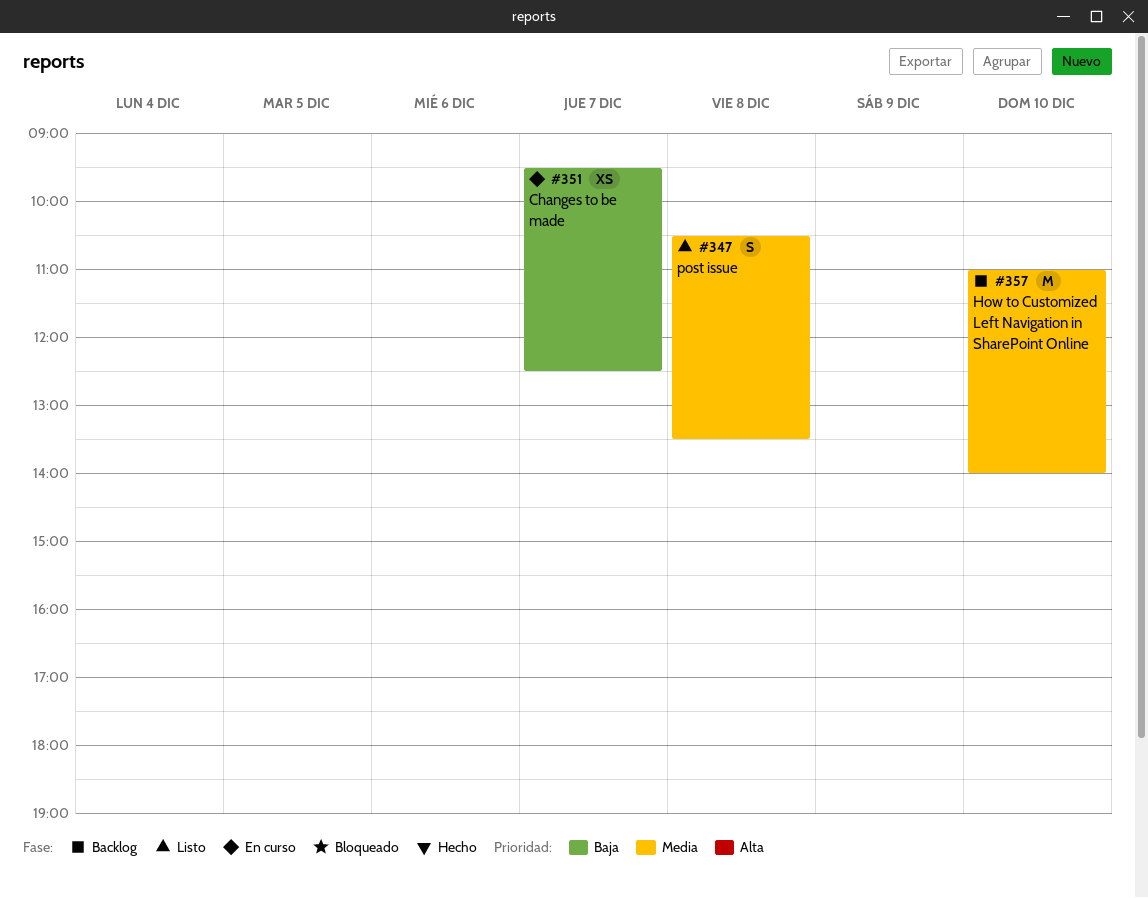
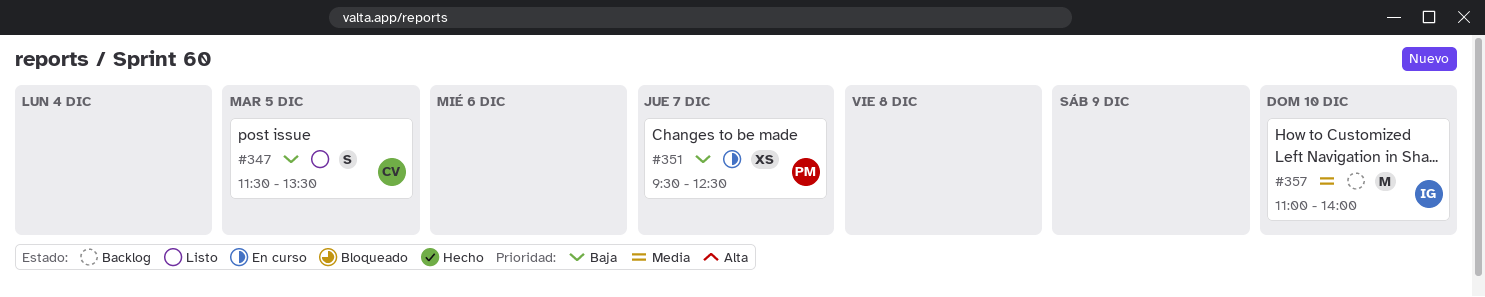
#347, priority: Media -> Baja
#347, day: Dec 8 -> Dec 5
#347, begins: 10:30 -> 11:30

